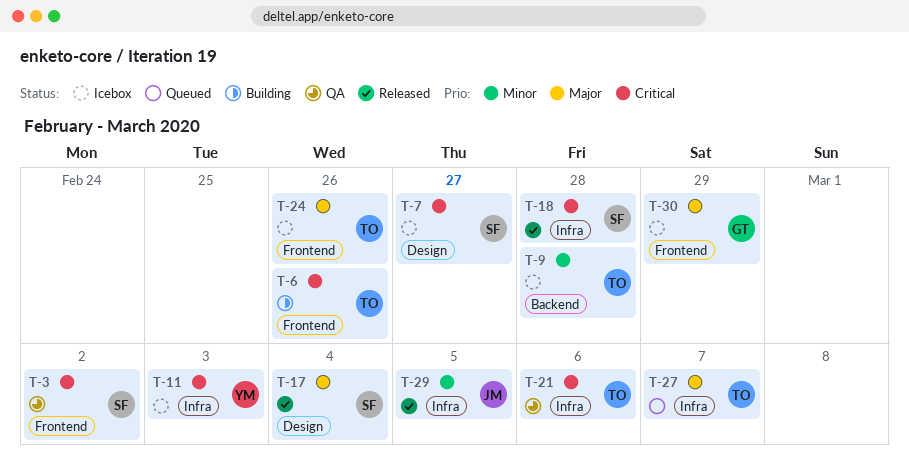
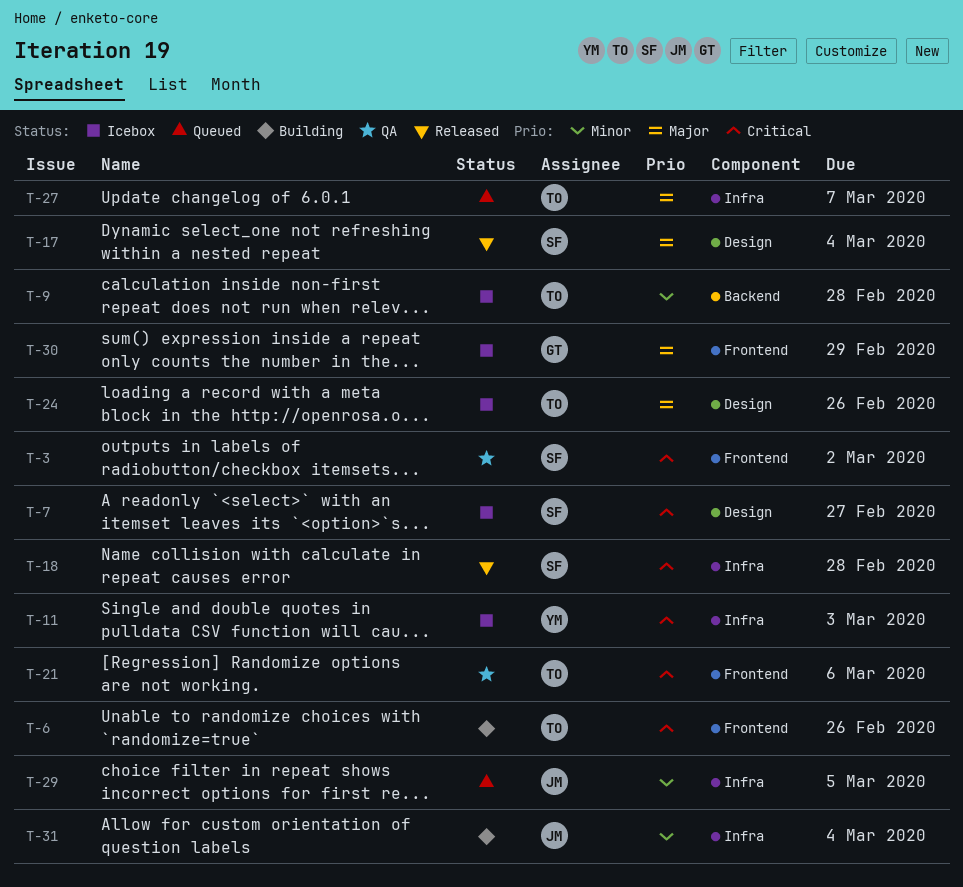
T-21, label: Infra -> Frontend
T-24, label: Frontend -> Design
T-29, status: Released -> Queued
T-31: none -> present

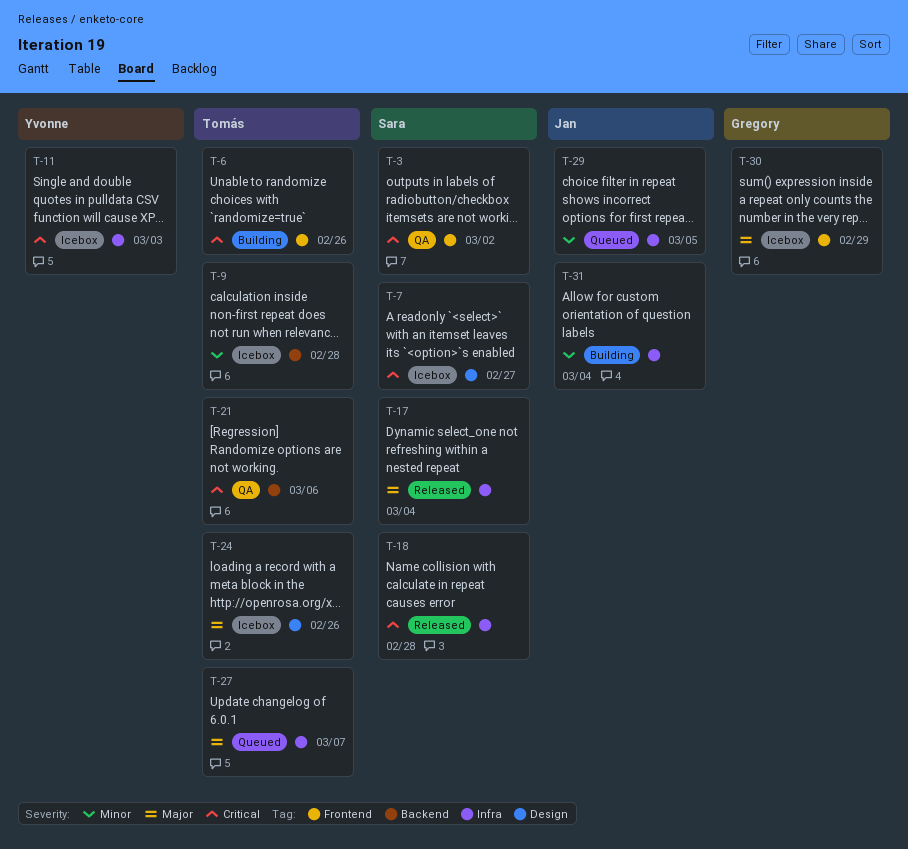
T-17, label: Design -> Infra
T-21, label: Frontend -> Backend

